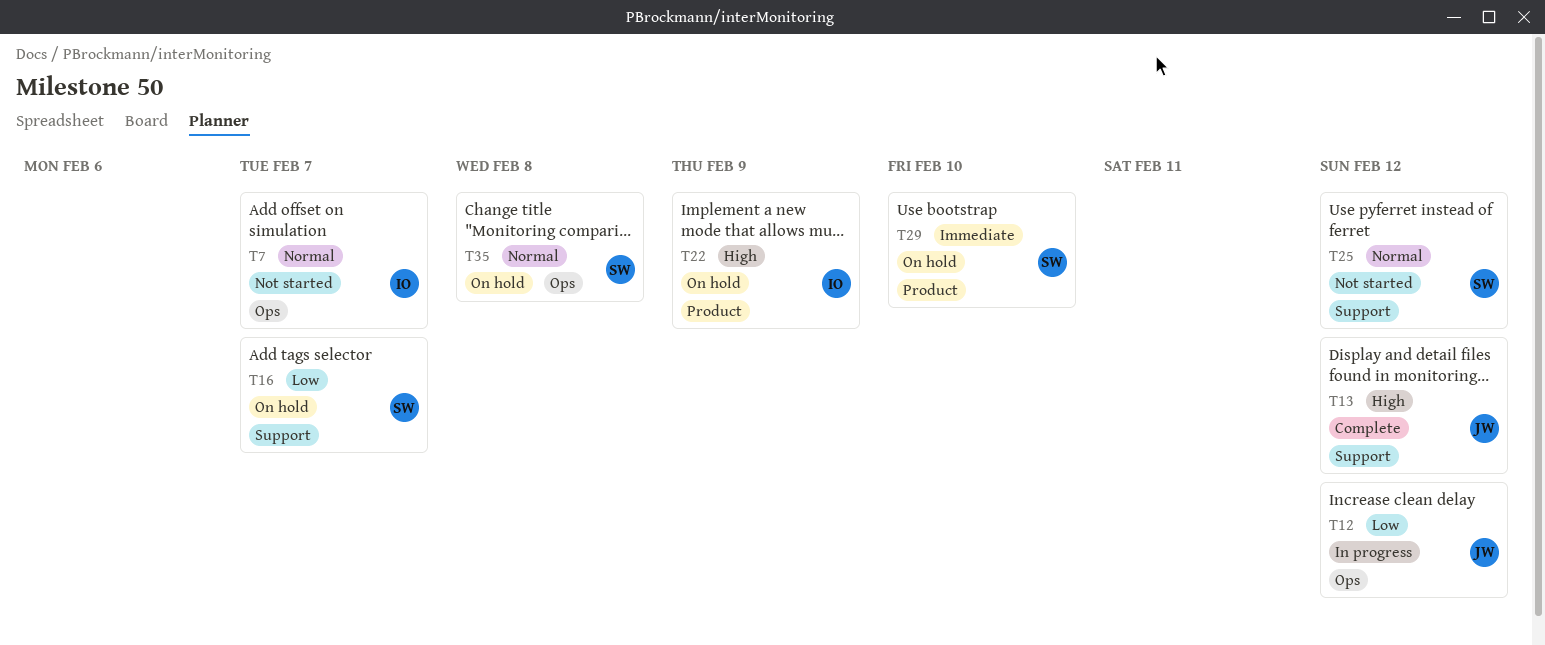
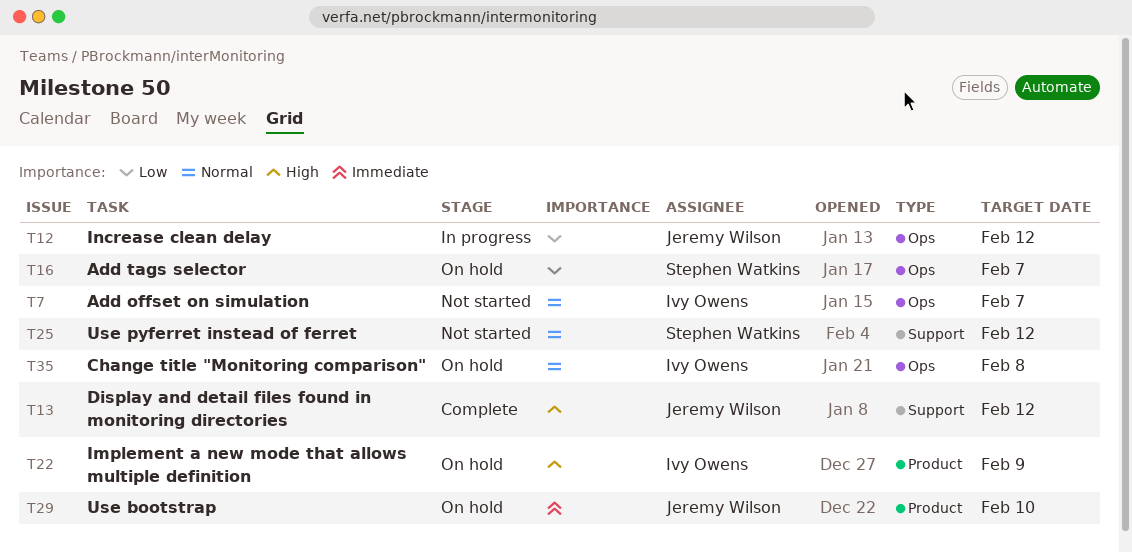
T16, label: Support -> Ops
T29, owner: Stephen Watkins -> Jeremy Wilson
T35, owner: Stephen Watkins -> Ivy Owens

